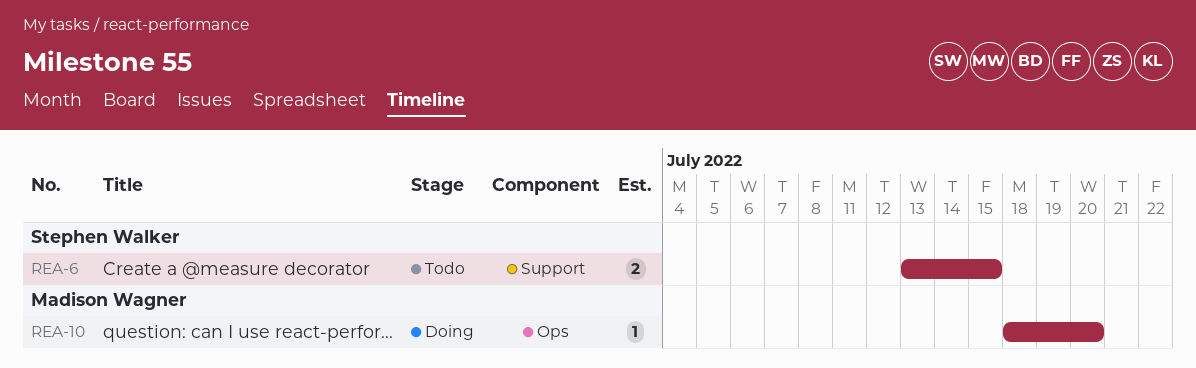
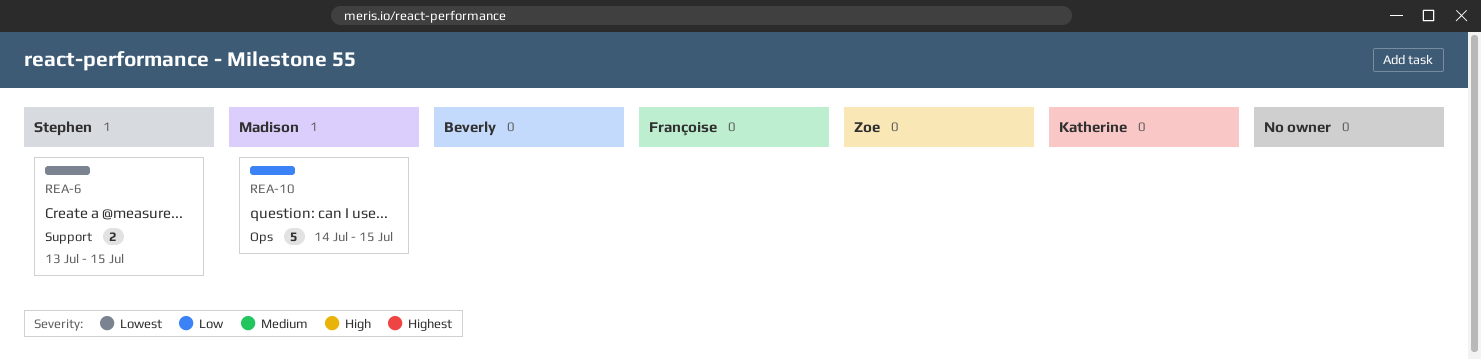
REA-10, estimate: 1 -> 5
REA-10, start: Jul 18 -> Jul 14
REA-10, due: Jul 20 -> Jul 15

